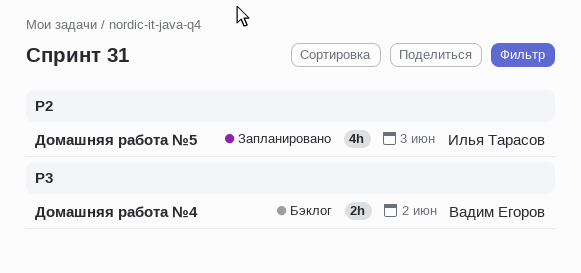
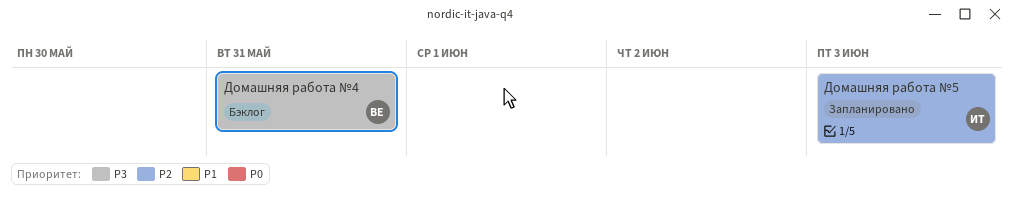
Домашняя работа №4, due: Jun 2 -> May 31

